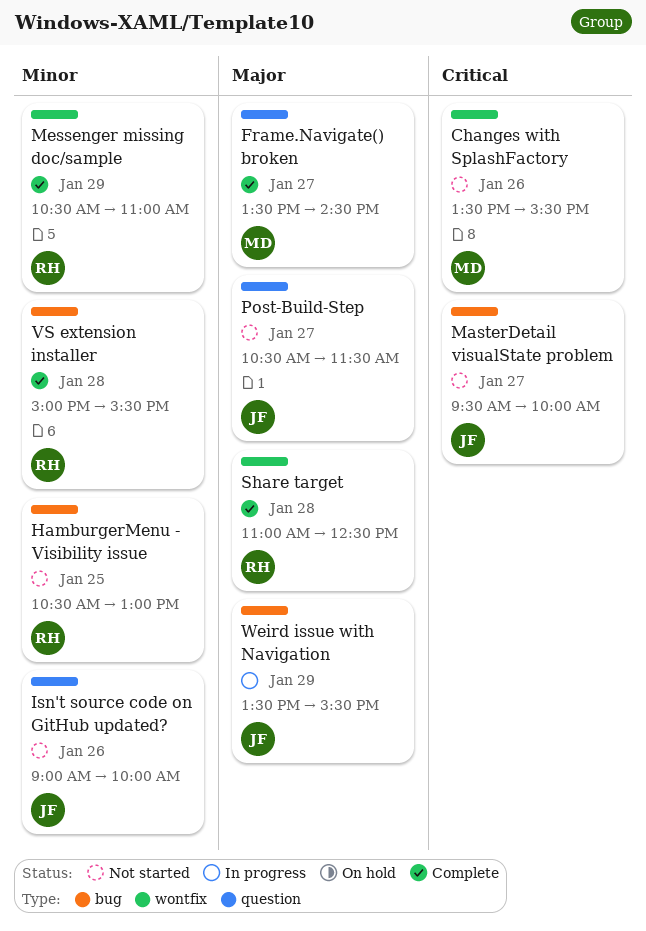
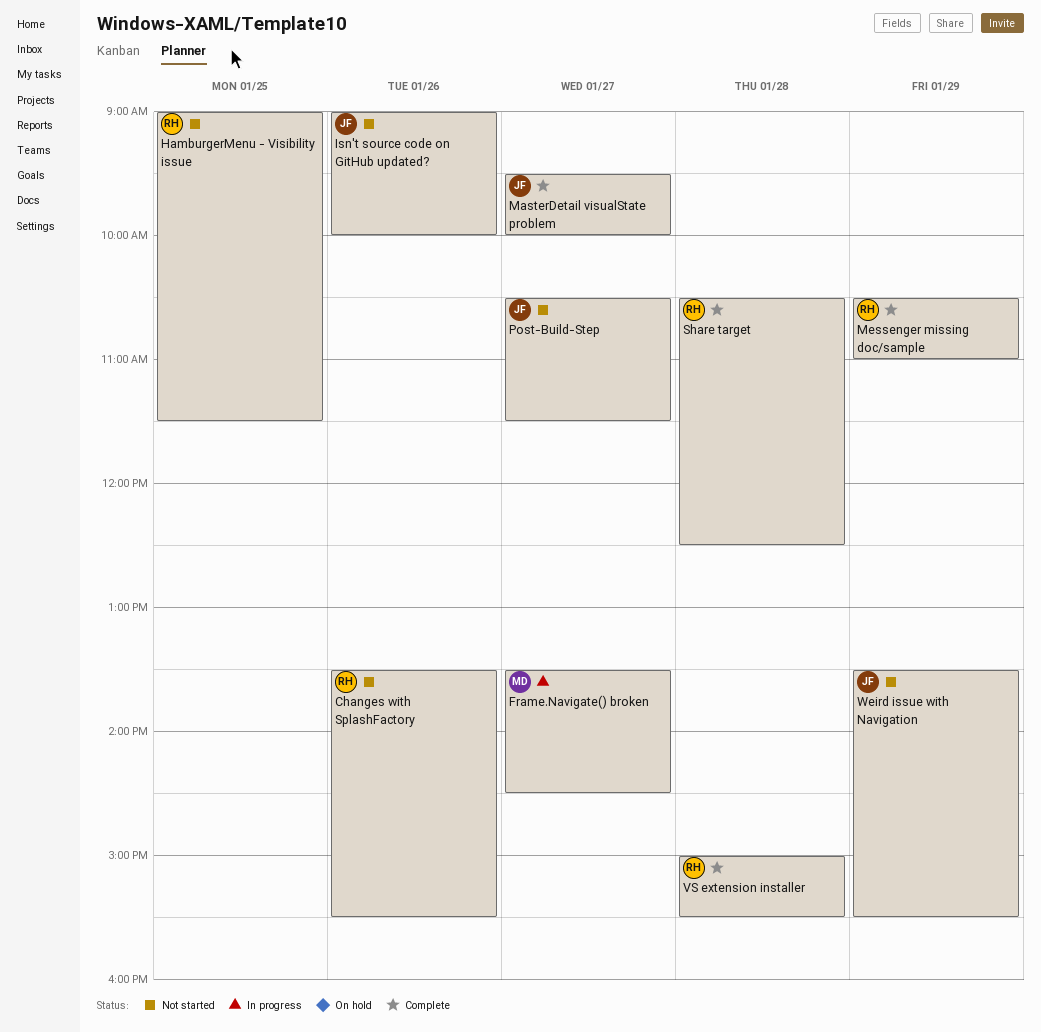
Changes with SplashFactory, owner: MD -> RH
Frame.Navigate() broken, status: Complete -> In progress
HamburgerMenu - Visibility issue, begins: 10:30 -> 09:00
HamburgerMenu - Visibility issue, ends: 13:00 -> 11:30
MasterDetail visualState problem, status: Not started -> Complete
Share target, begins: 11:00 -> 10:30
Weird issue with Navigation, status: In progress -> Not started

